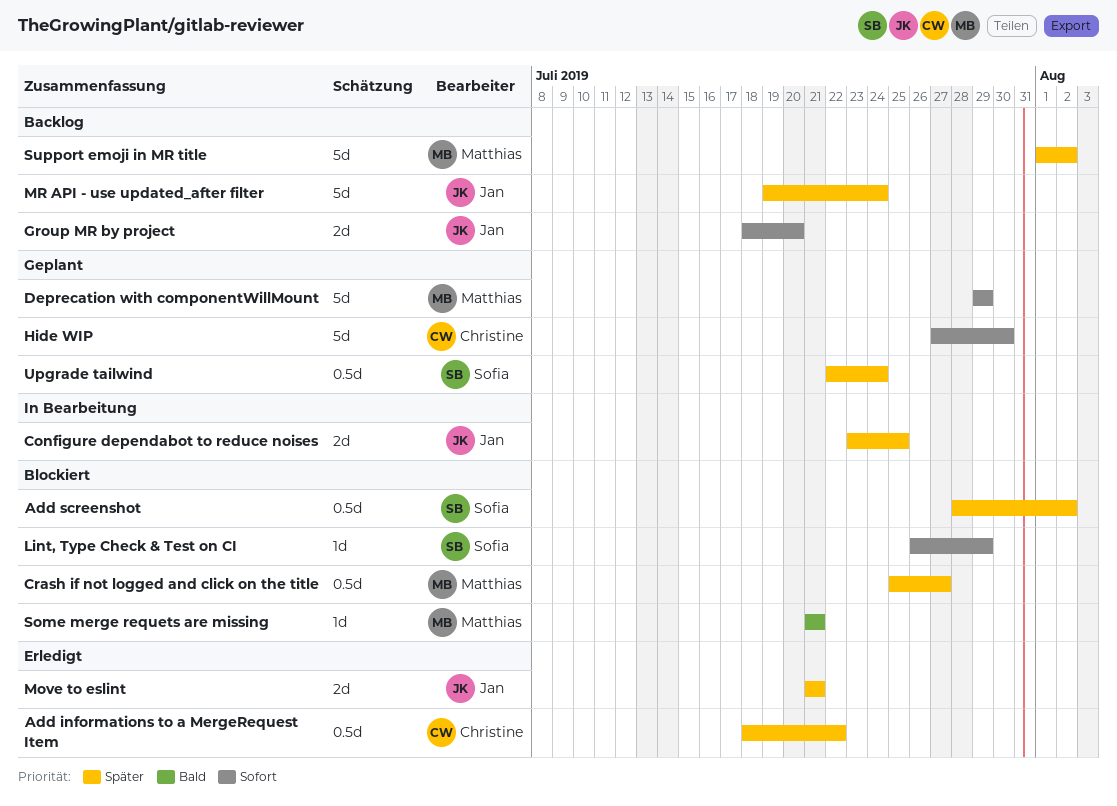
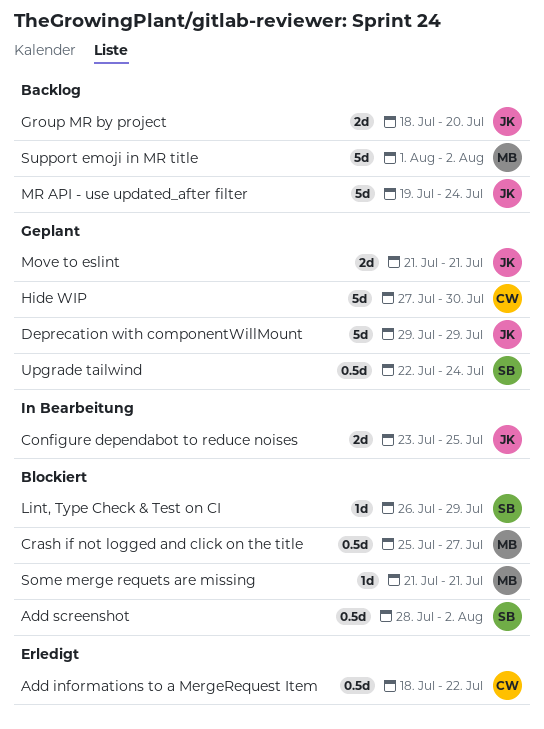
Deprecation with componentWillMount, owner: Matthias -> Jan
Move to eslint, status: Erledigt -> Geplant

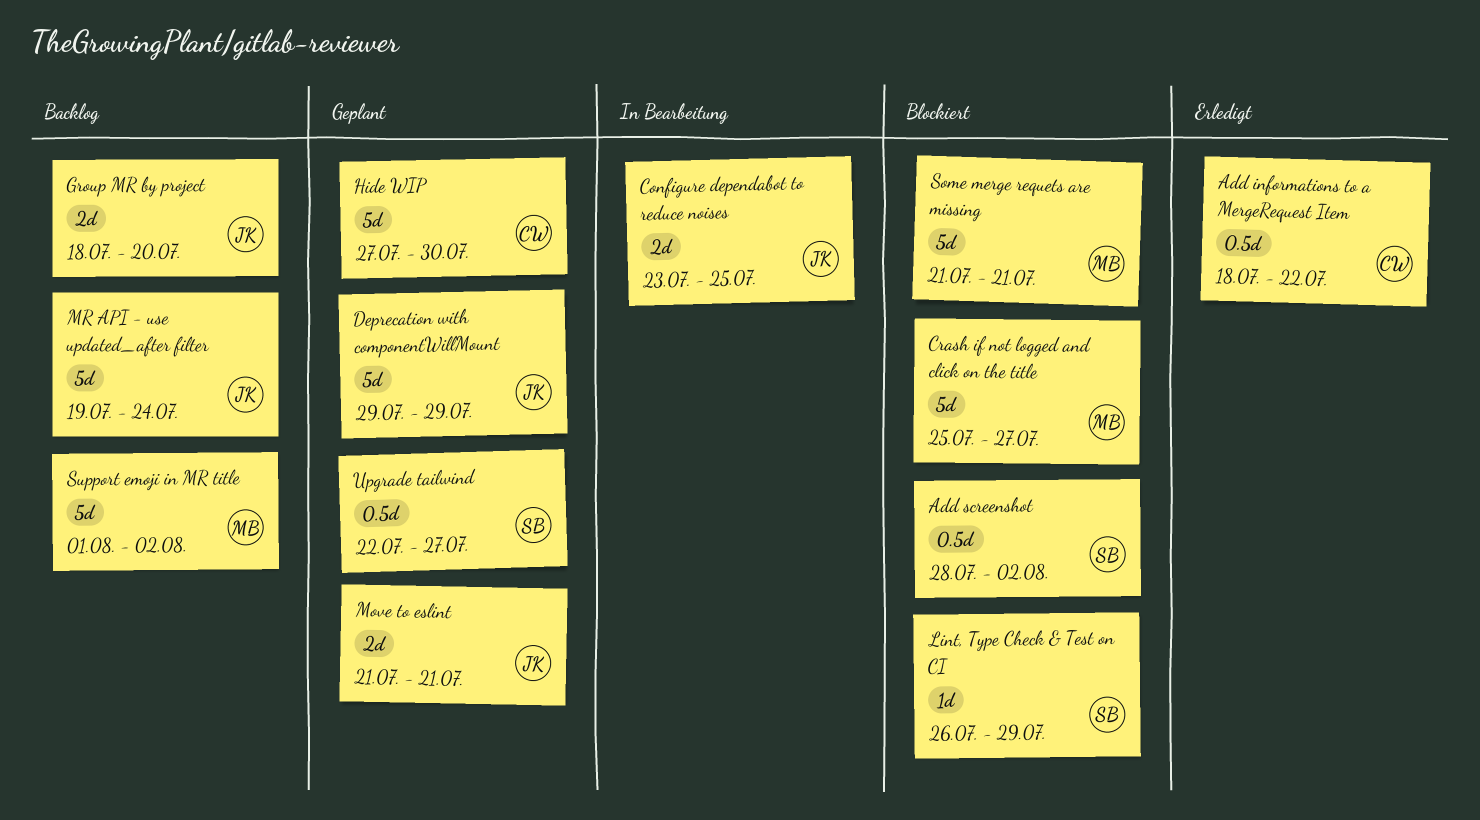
Crash if not logged and click on the title, estimate: 0.5d -> 5d
Some merge requets are missing, estimate: 1d -> 5d
Upgrade tailwind, due: Jul 24 -> Jul 27

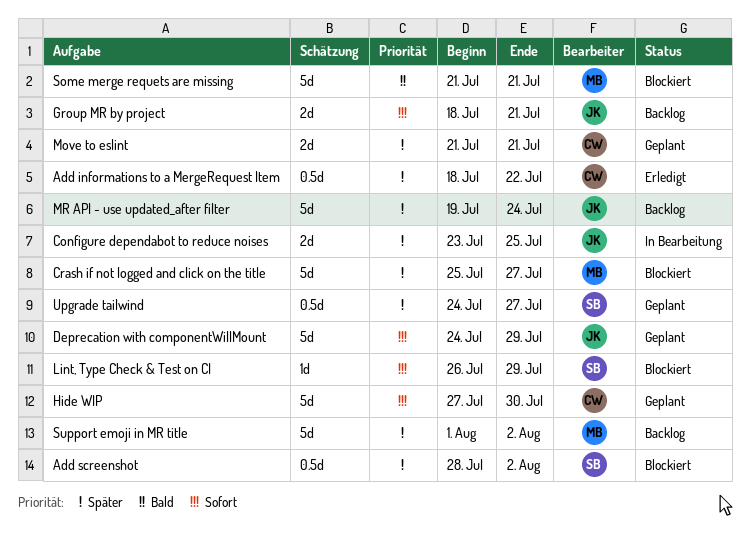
Deprecation with componentWillMount, start: Jul 29 -> Jul 24
Group MR by project, due: Jul 20 -> Jul 21
Move to eslint, owner: JK -> CW
Upgrade tailwind, start: Jul 22 -> Jul 24

